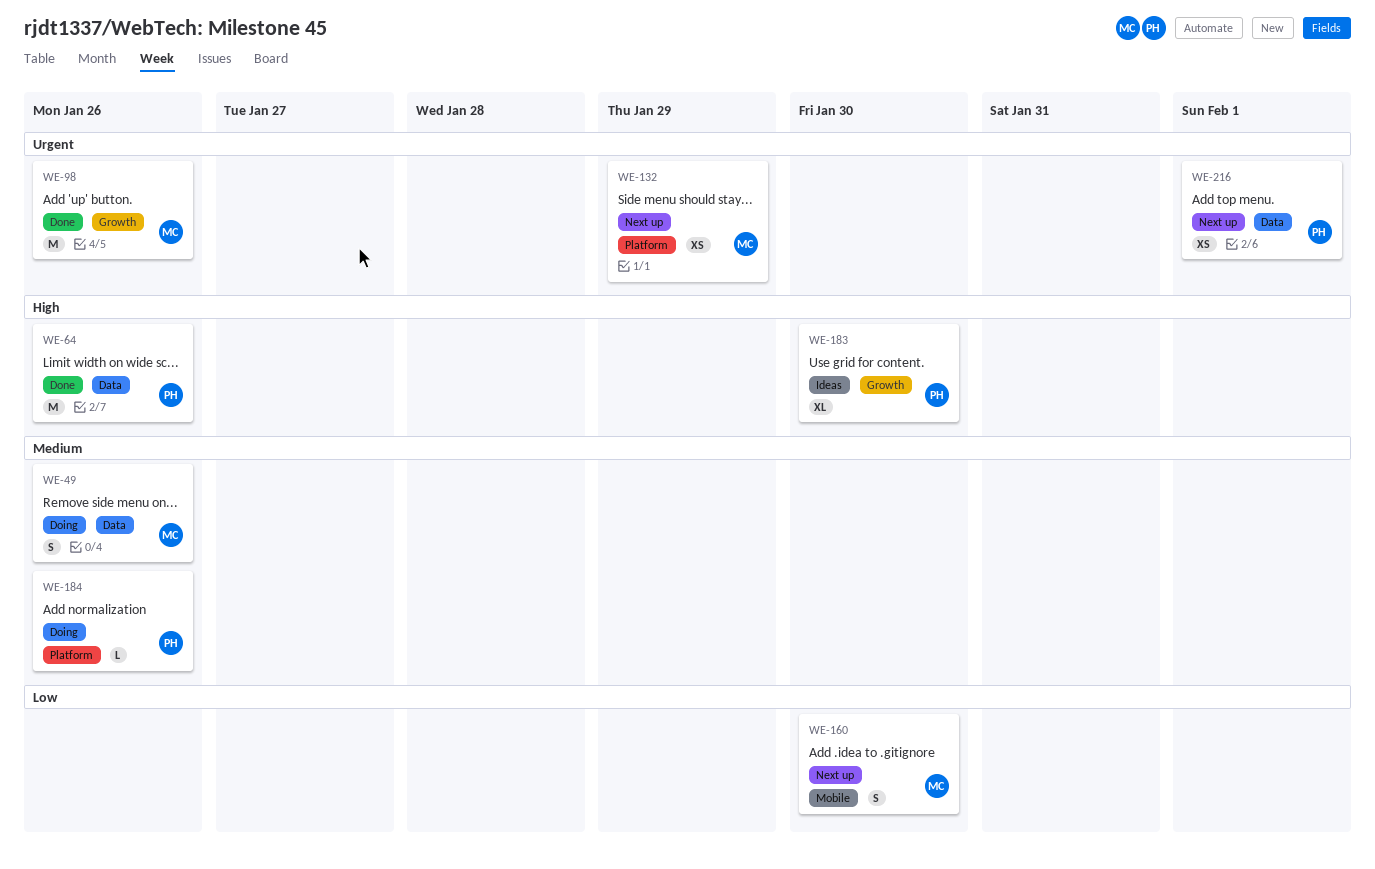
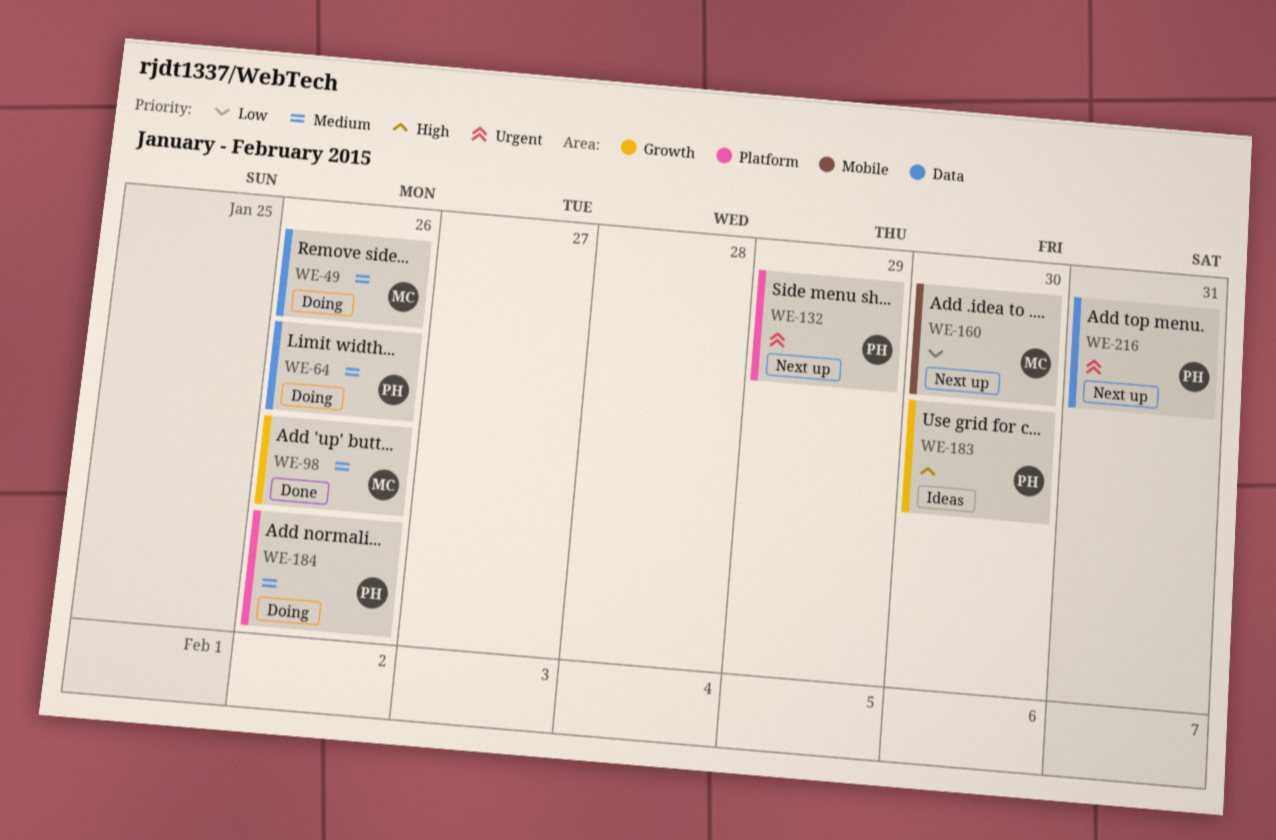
WE-64, status: Done -> Doing
WE-64, priority: High -> Medium
WE-98, priority: Urgent -> Medium
WE-132, owner: MC -> PH
WE-216, due: Feb 1 -> Jan 31

